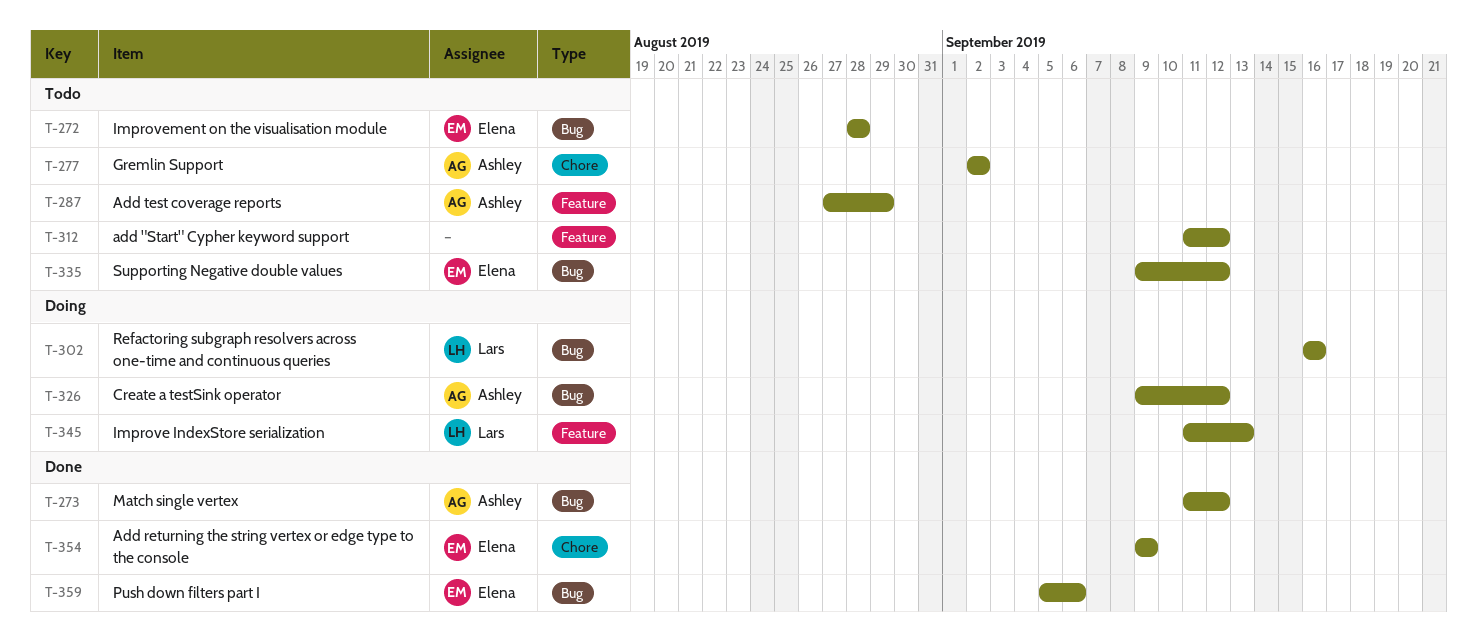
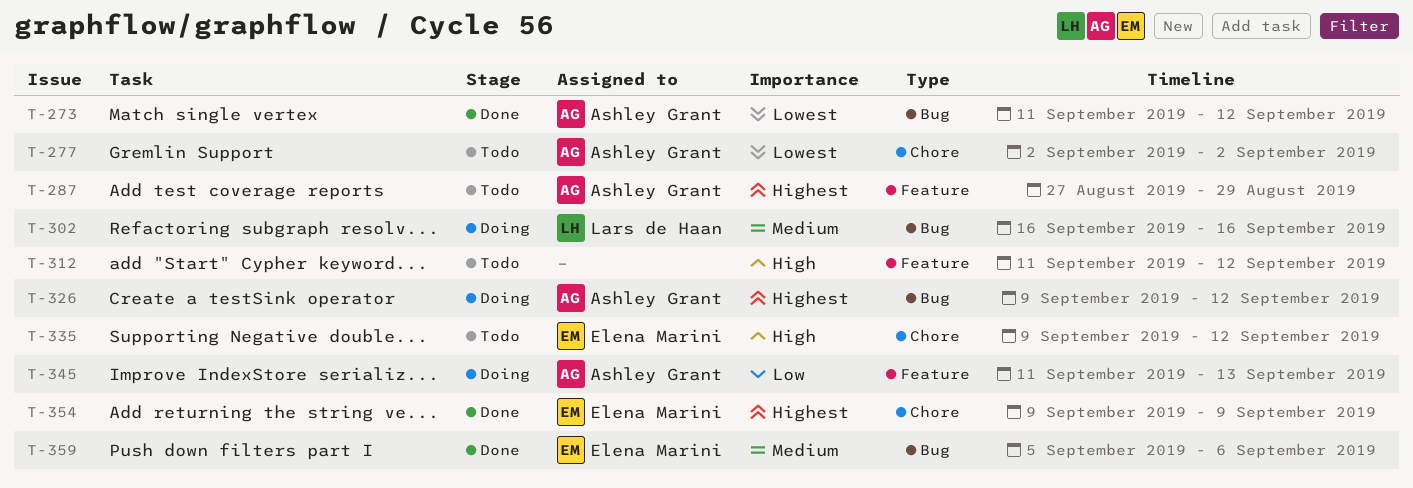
T-272: present -> none
T-335, label: Bug -> Chore
T-345, owner: Lars de Haan -> Ashley Grant

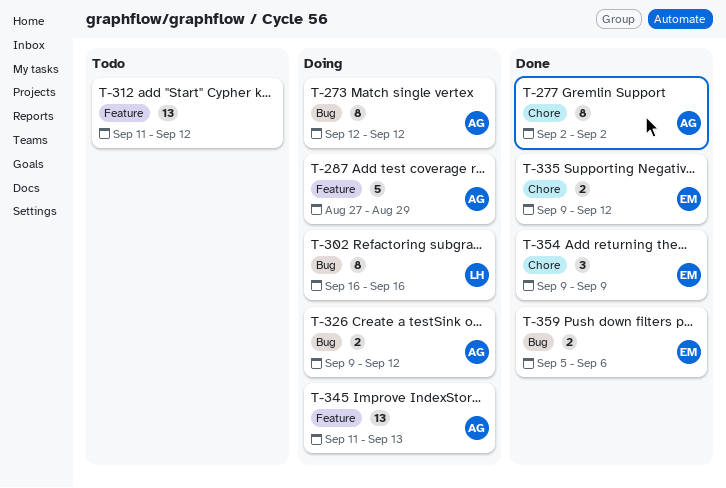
T-273, status: Done -> Doing
T-273, start: Sep 11 -> Sep 12
T-277, status: Todo -> Done
T-287, status: Todo -> Doing
T-335, status: Todo -> Done

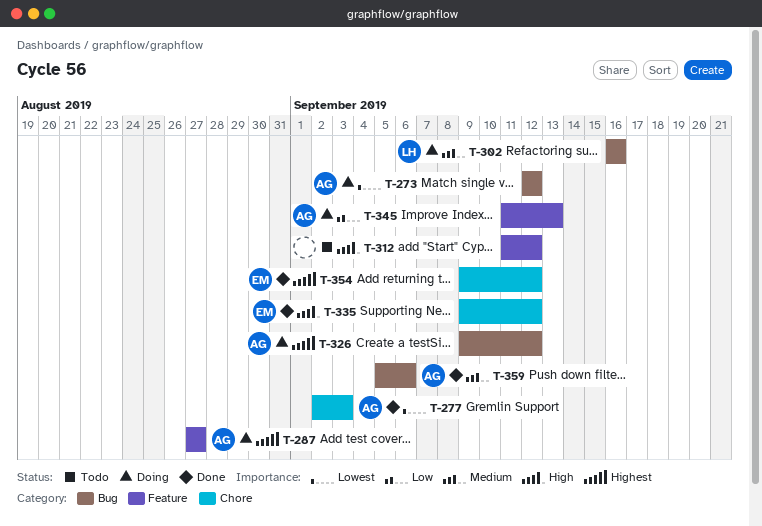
T-277, due: Sep 2 -> Sep 3
T-287, due: Aug 29 -> Aug 27
T-354, due: Sep 9 -> Sep 12
T-359, owner: EM -> AG

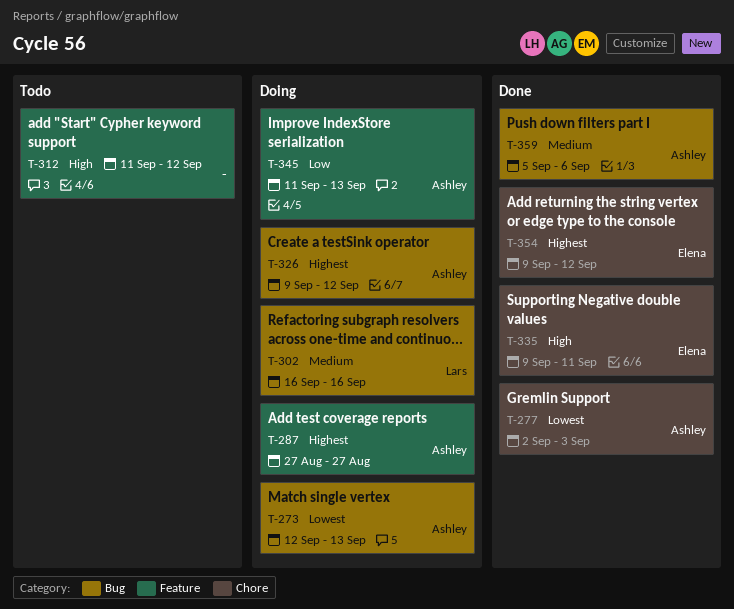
T-273, due: Sep 12 -> Sep 13
T-335, due: Sep 12 -> Sep 11

